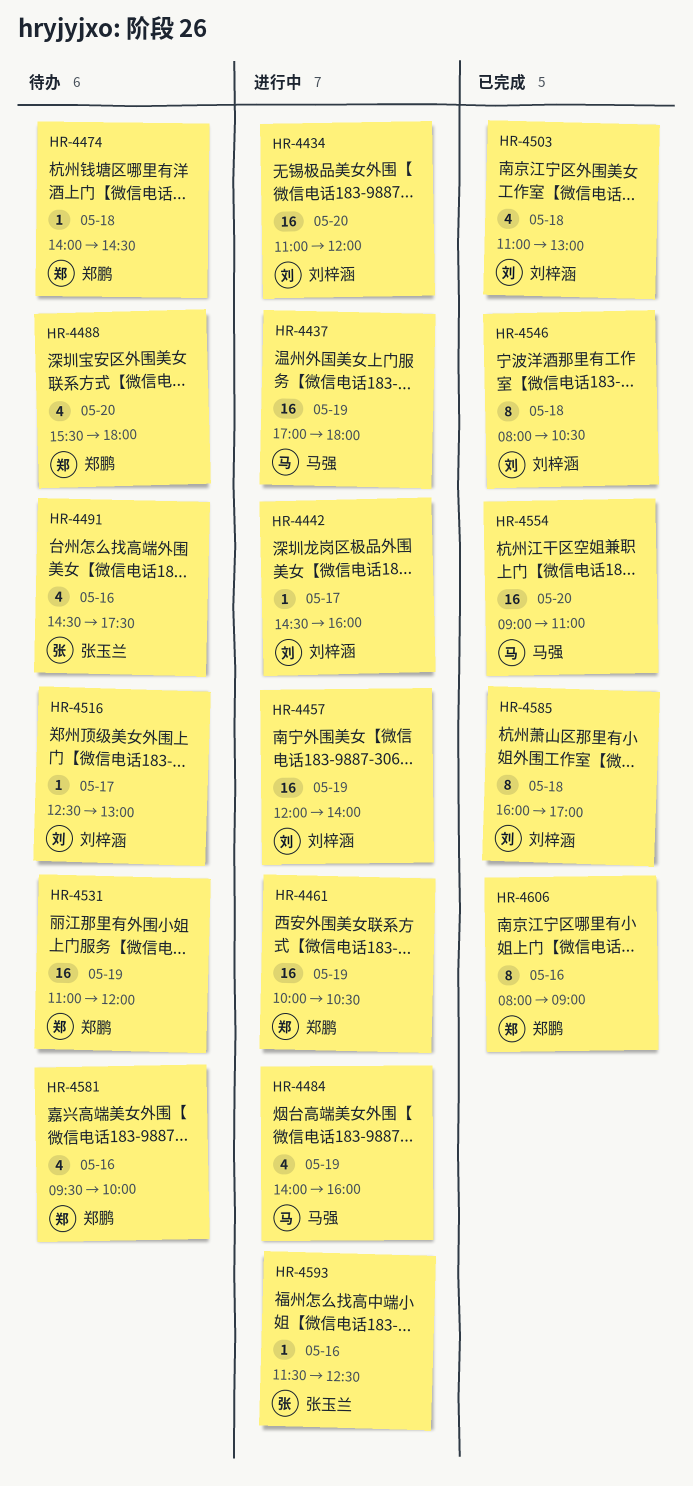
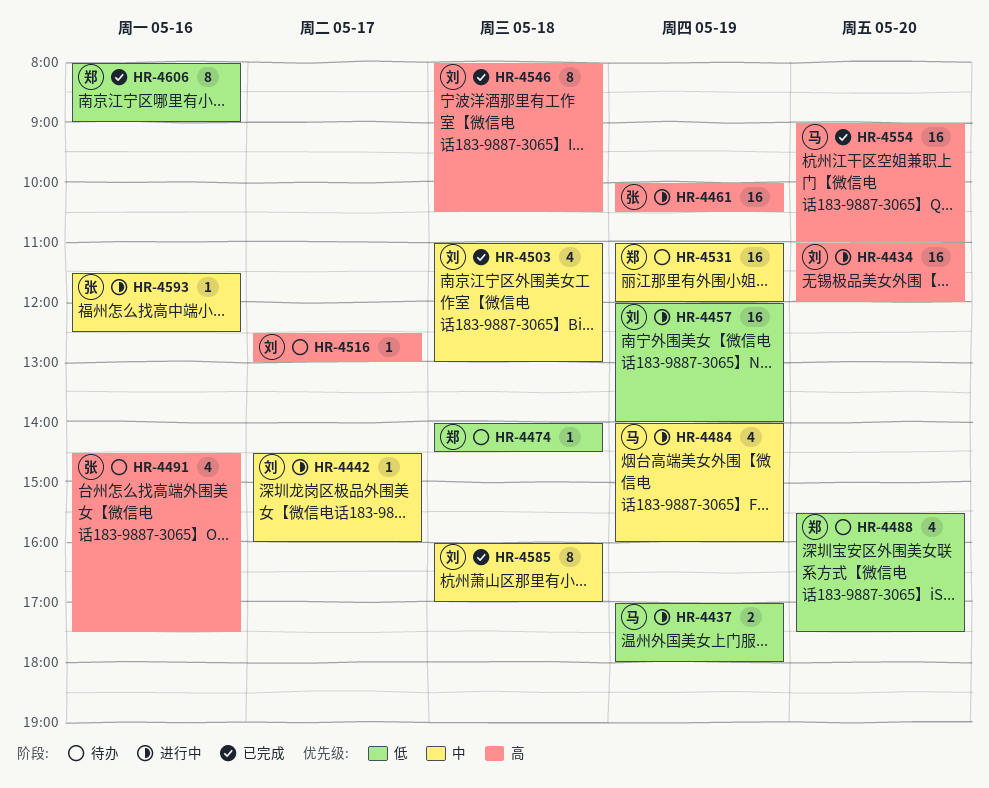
HR-4437, estimate: 16 -> 2
HR-4461, owner: 郑鹏 -> 张玉兰
HR-4488, ends: 18:00 -> 17:30
HR-4581: present -> none

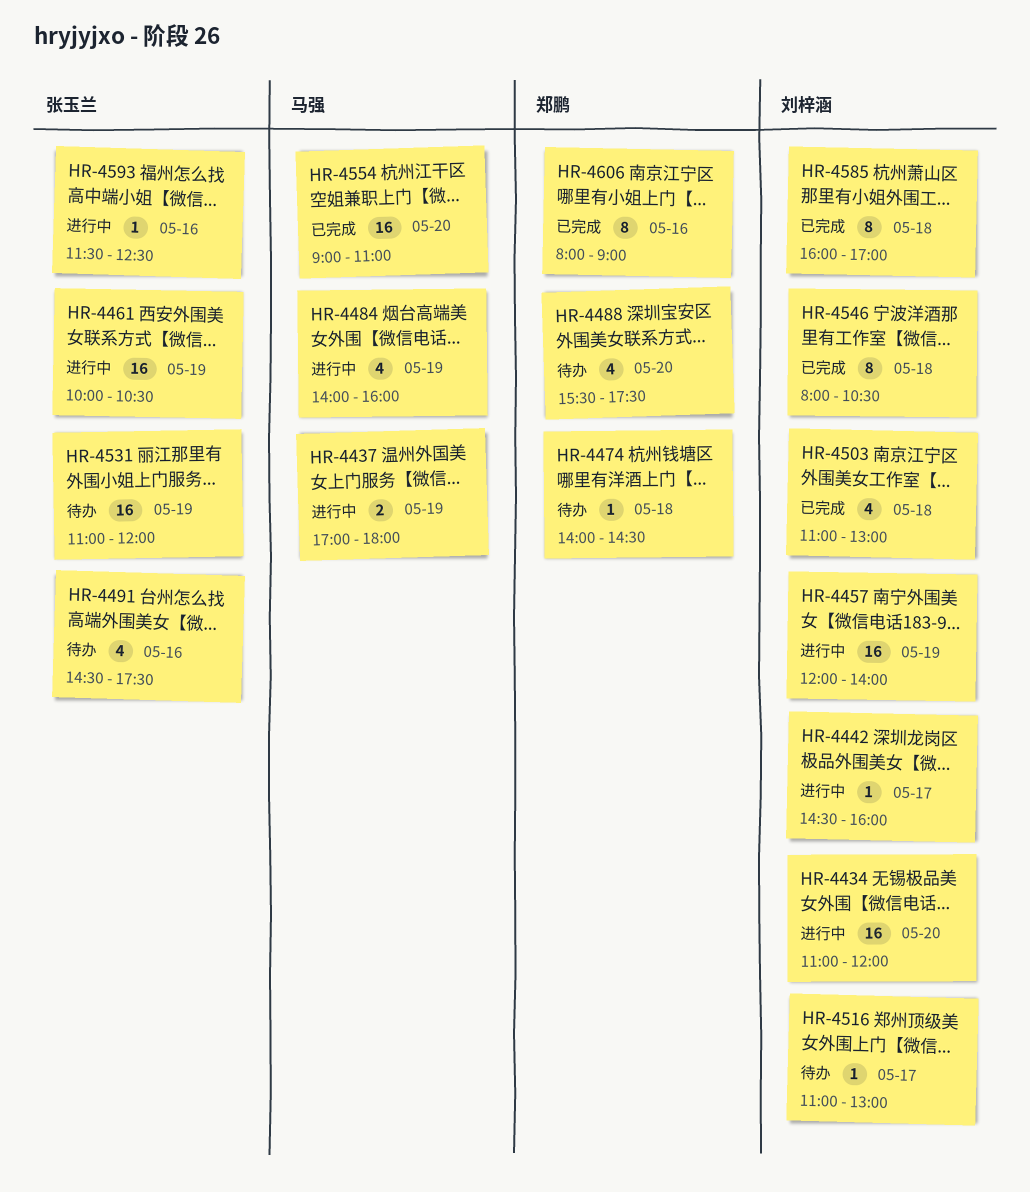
HR-4516, begins: 12:30 -> 11:00
HR-4531, owner: 郑鹏 -> 张玉兰

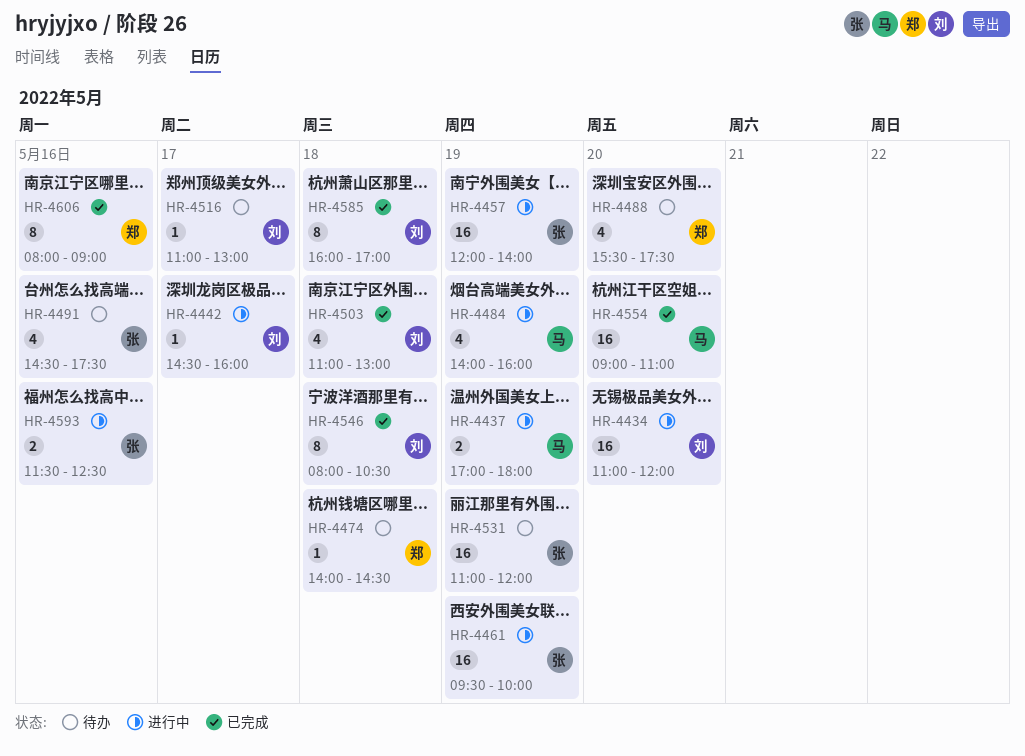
HR-4457, owner: 刘梓涵 -> 张玉兰
HR-4461, begins: 10:00 -> 09:30
HR-4461, ends: 10:30 -> 10:00
HR-4593, estimate: 1 -> 2

